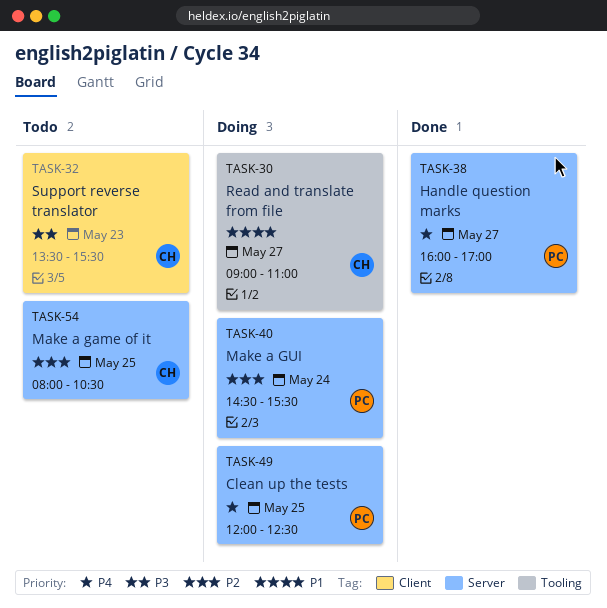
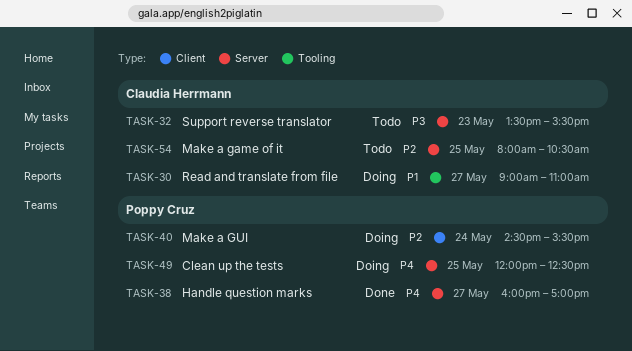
TASK-32, label: Client -> Server
TASK-40, label: Server -> Client

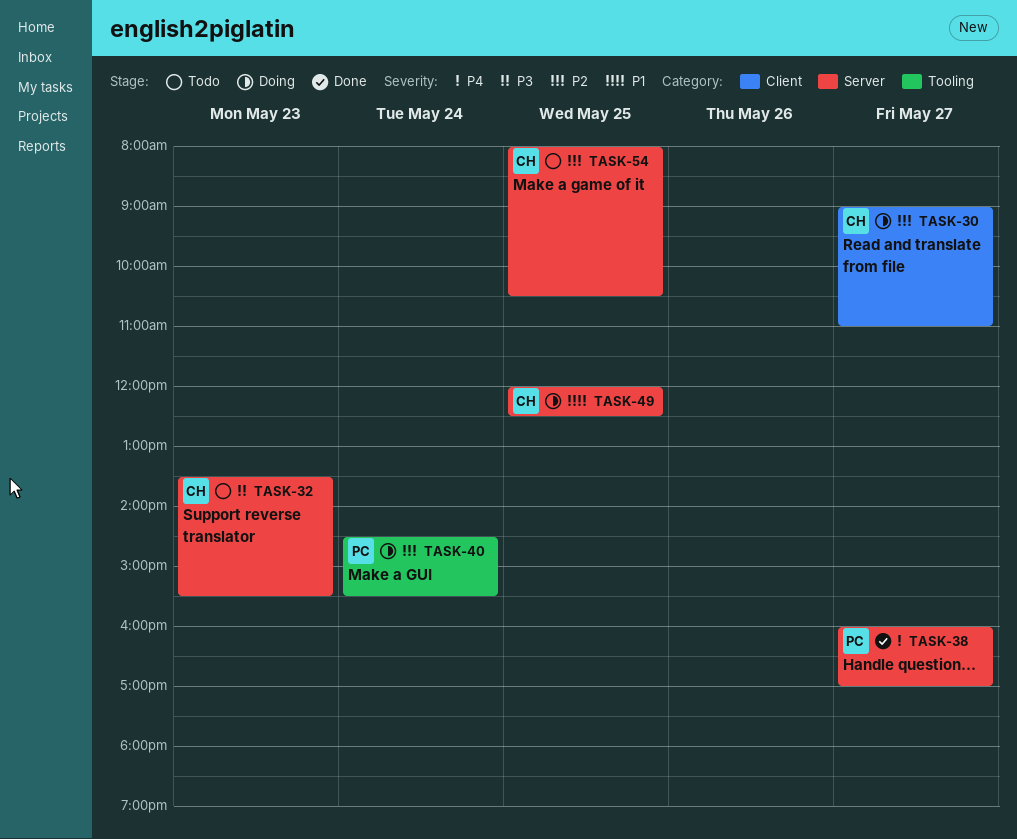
TASK-30, priority: P1 -> P2
TASK-30, label: Tooling -> Client
TASK-40, label: Client -> Tooling
TASK-49, owner: Poppy Cruz -> Claudia Herrmann
TASK-49, priority: P4 -> P1

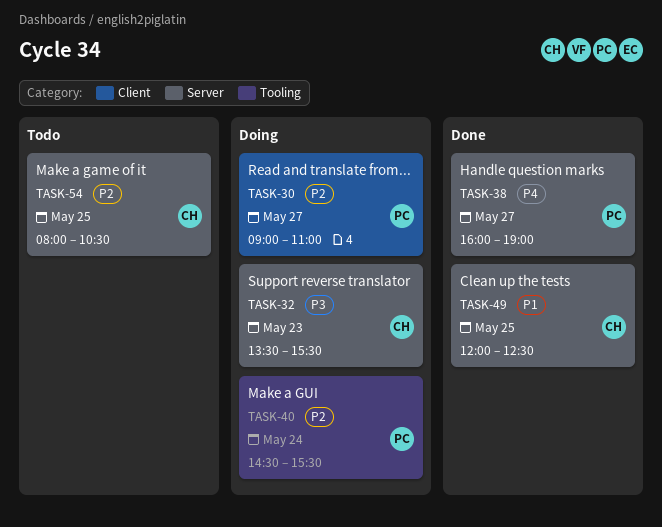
TASK-30, owner: CH -> PC
TASK-32, status: Todo -> Doing
TASK-38, ends: 17:00 -> 19:00
TASK-49, status: Doing -> Done

